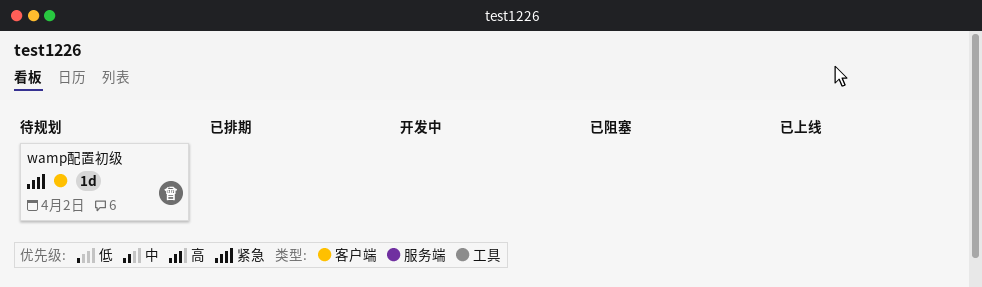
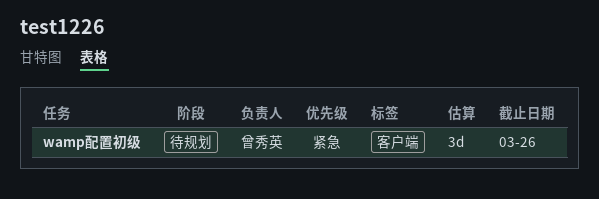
wamp配置初级, estimate: 1d -> 3d
wamp配置初级, due: Apr 2 -> Mar 26

